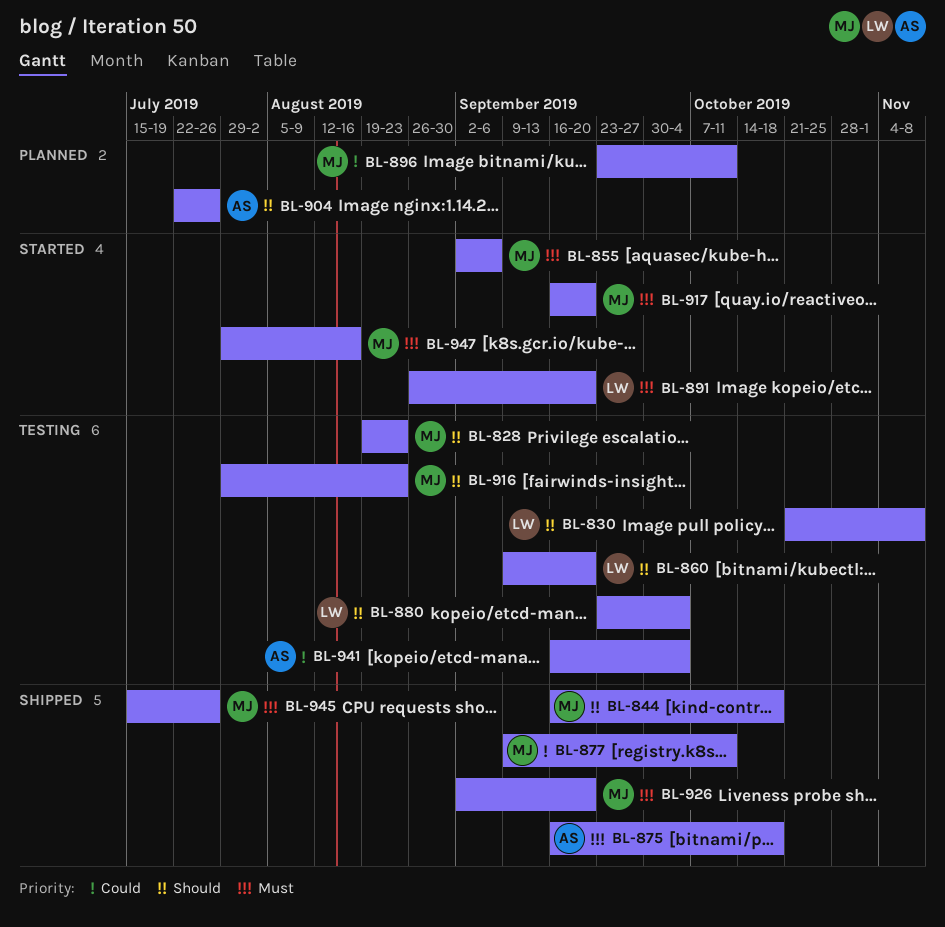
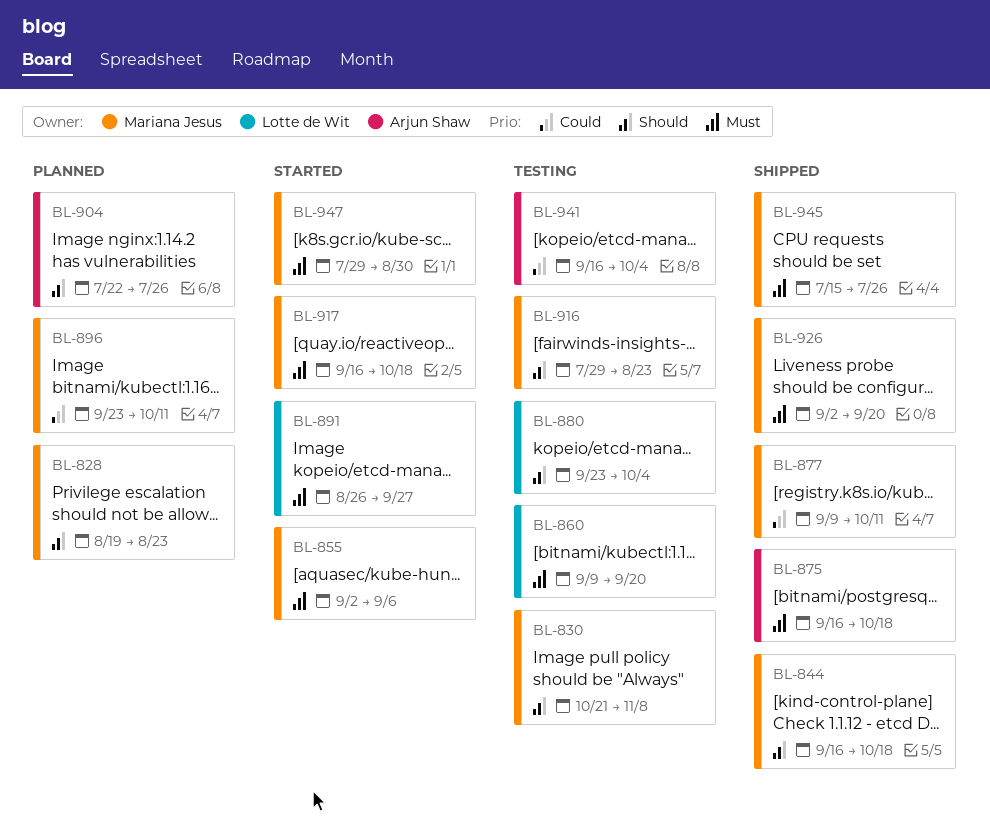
BL-828, status: Testing -> Planned
BL-830, owner: Lotte de Wit -> Mariana Jesus
BL-860, priority: Should -> Must
BL-891, due: Sep 20 -> Sep 27
BL-917, due: Sep 20 -> Oct 18
BL-947, due: Aug 16 -> Aug 30

